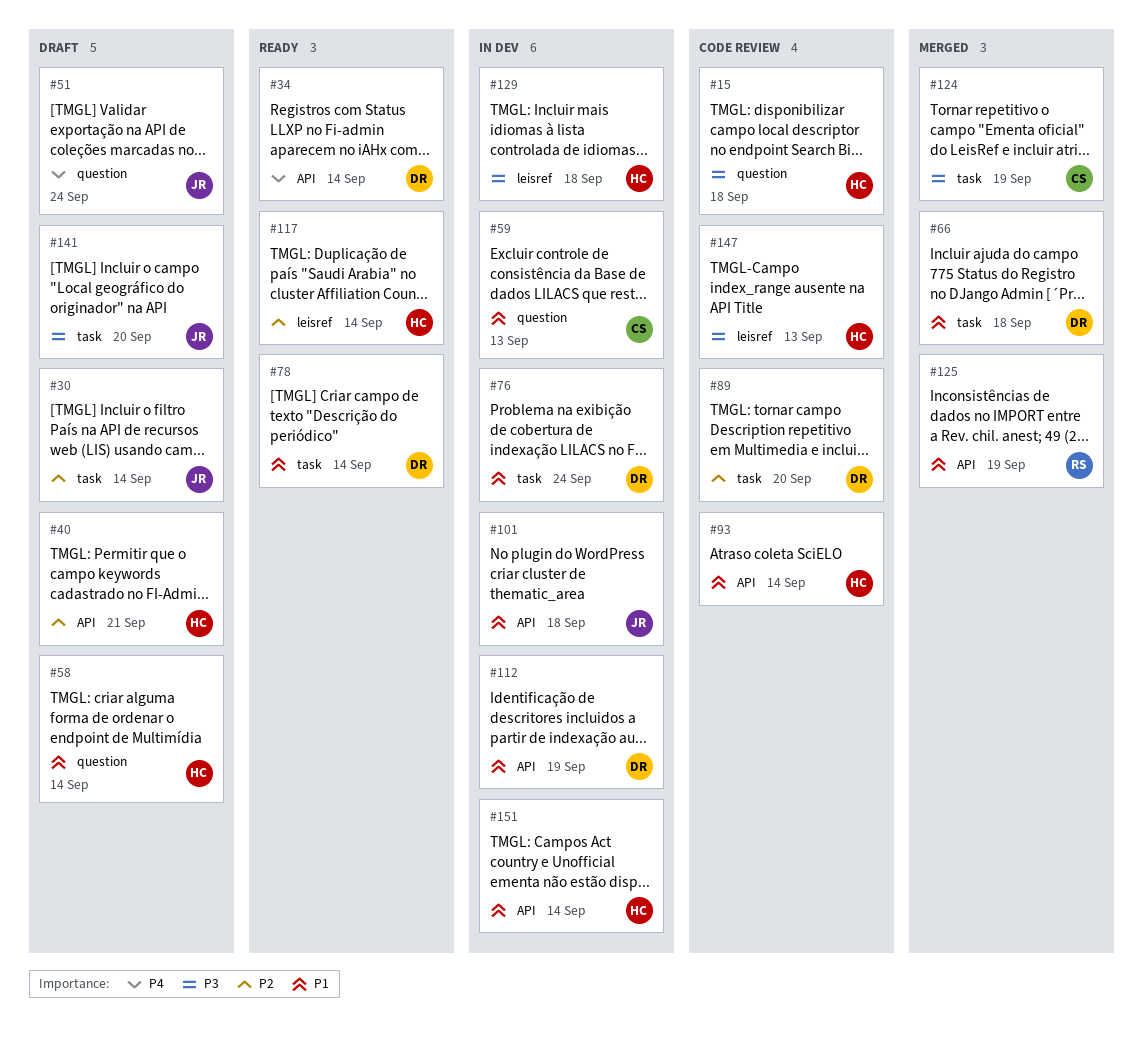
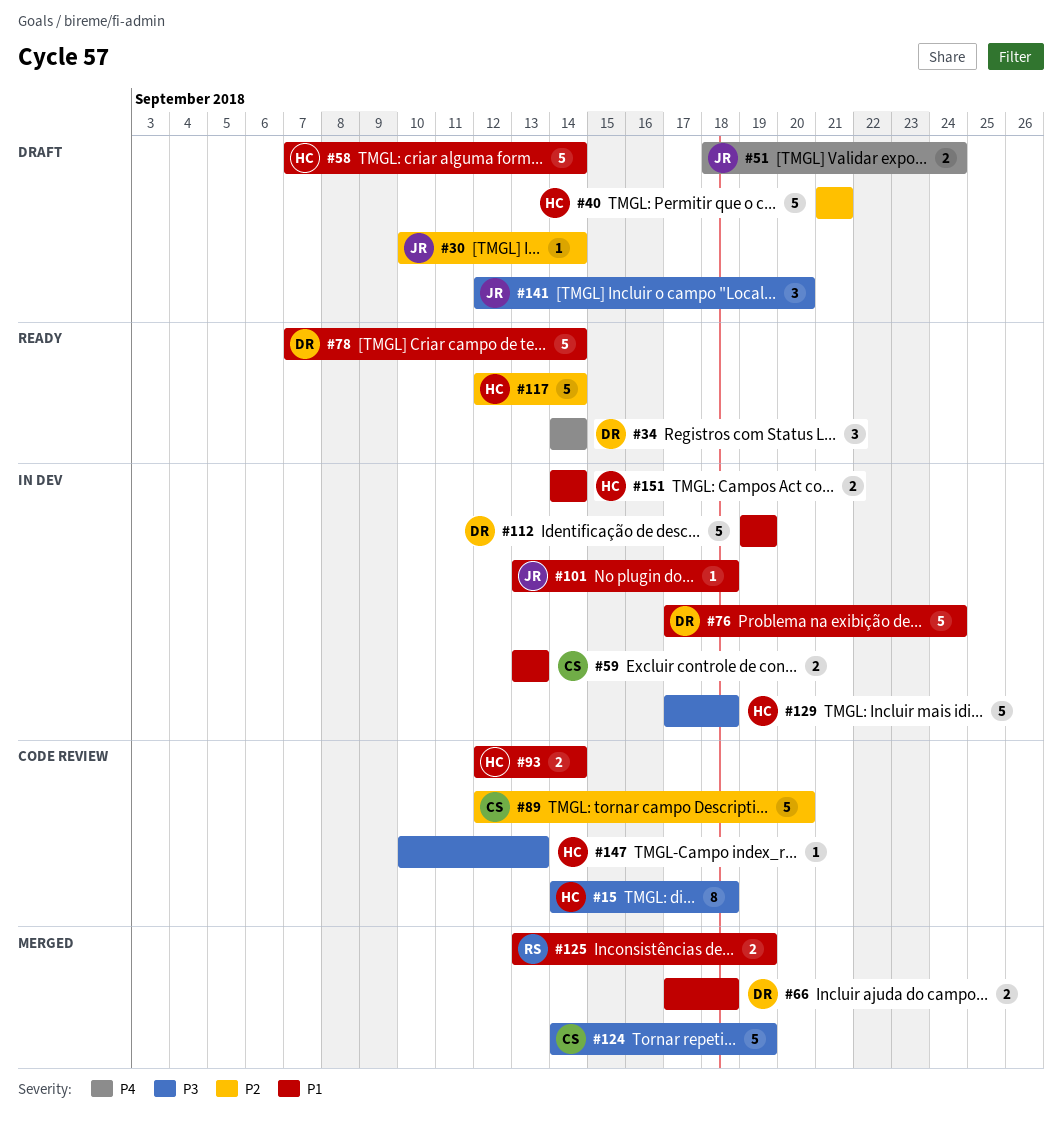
#89, owner: DR -> CS

